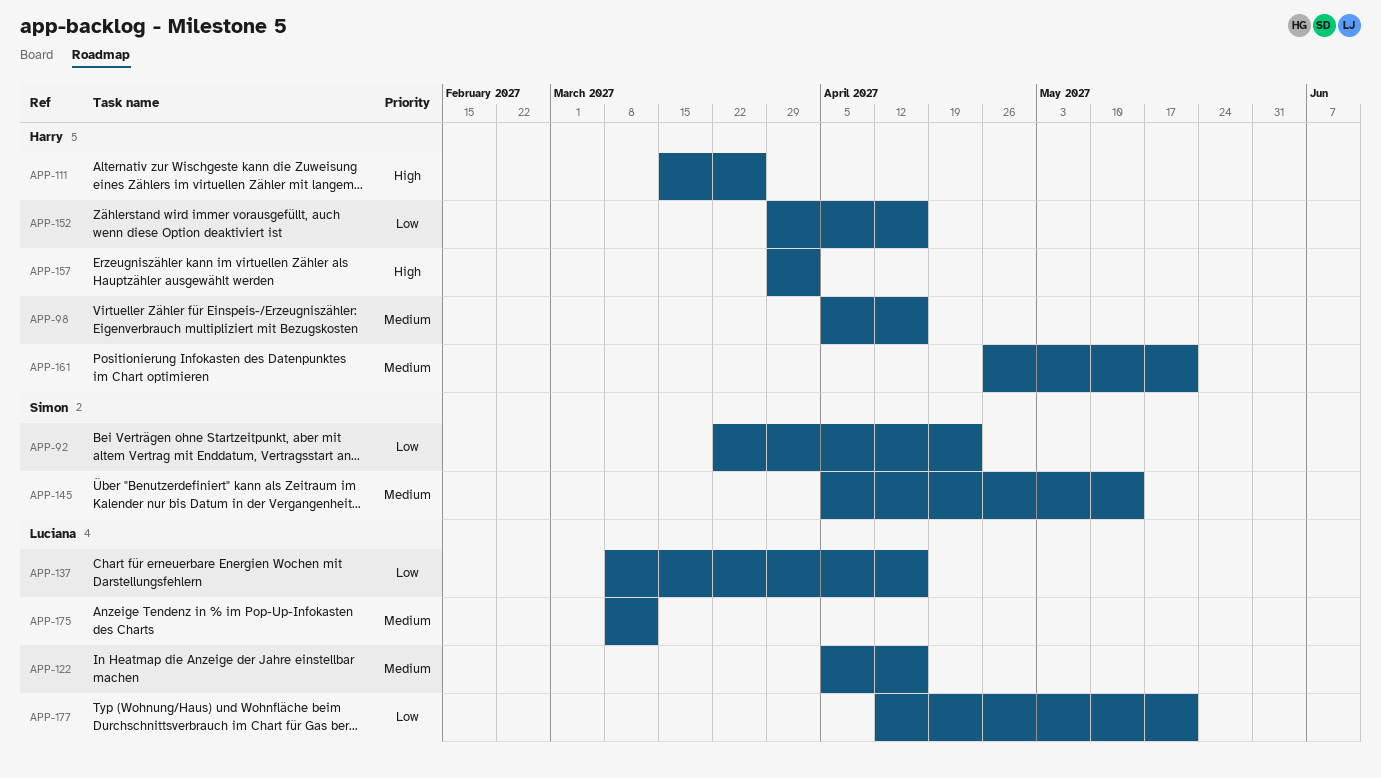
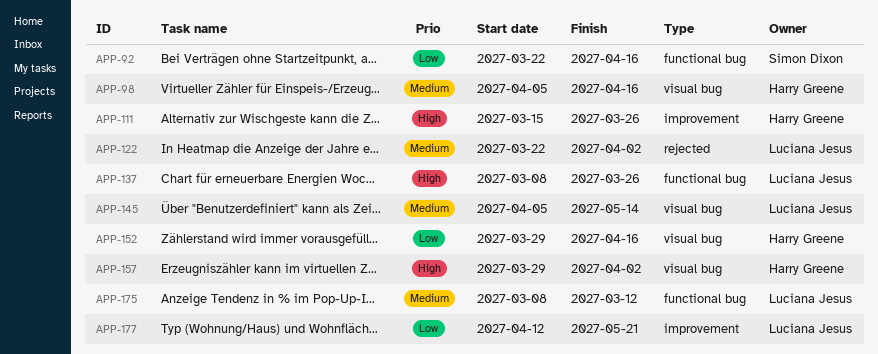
APP-92, due: Apr 23 -> Apr 16
APP-122, start: Apr 5 -> Mar 22
APP-122, due: Apr 16 -> Apr 2
APP-137, priority: Low -> High
APP-137, due: Apr 16 -> Mar 26
APP-145, owner: Simon Dixon -> Luciana Jesus
APP-161: present -> none

